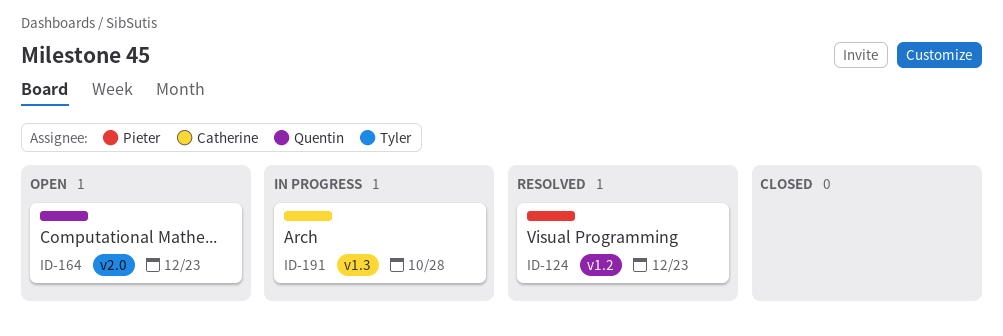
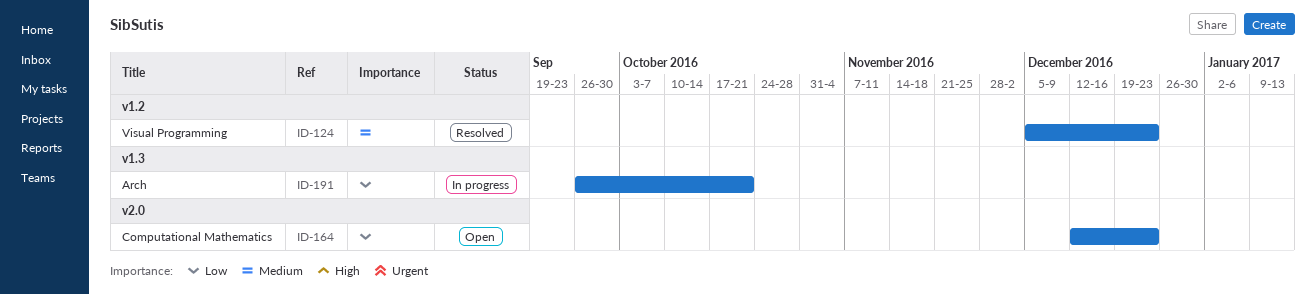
ID-191, due: Oct 28 -> Oct 21

